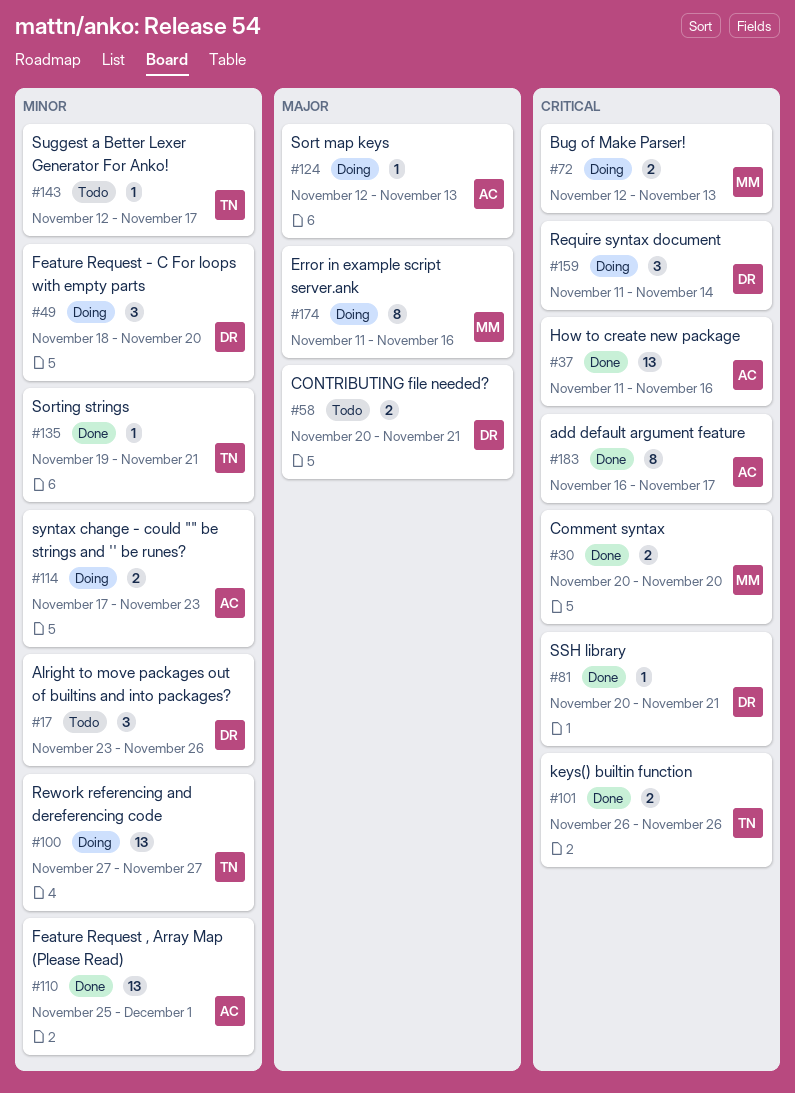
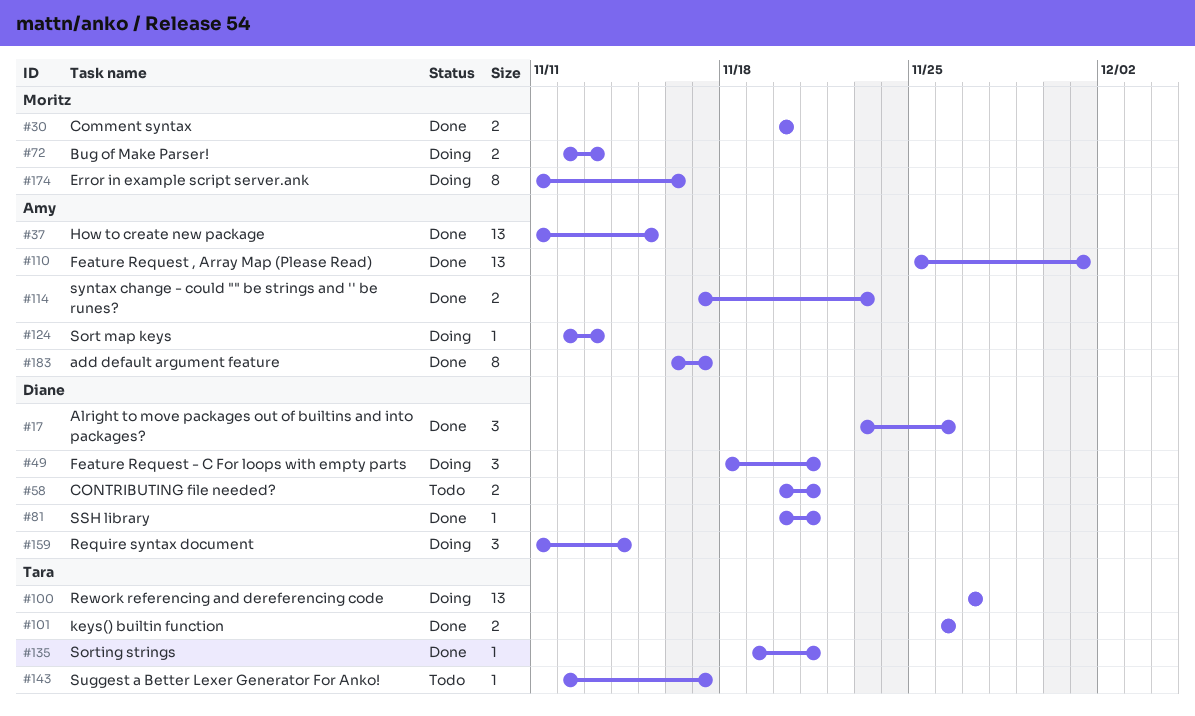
#17, status: Todo -> Done
#37, due: Nov 16 -> Nov 15
#49, due: Nov 20 -> Nov 21
#114, status: Doing -> Done

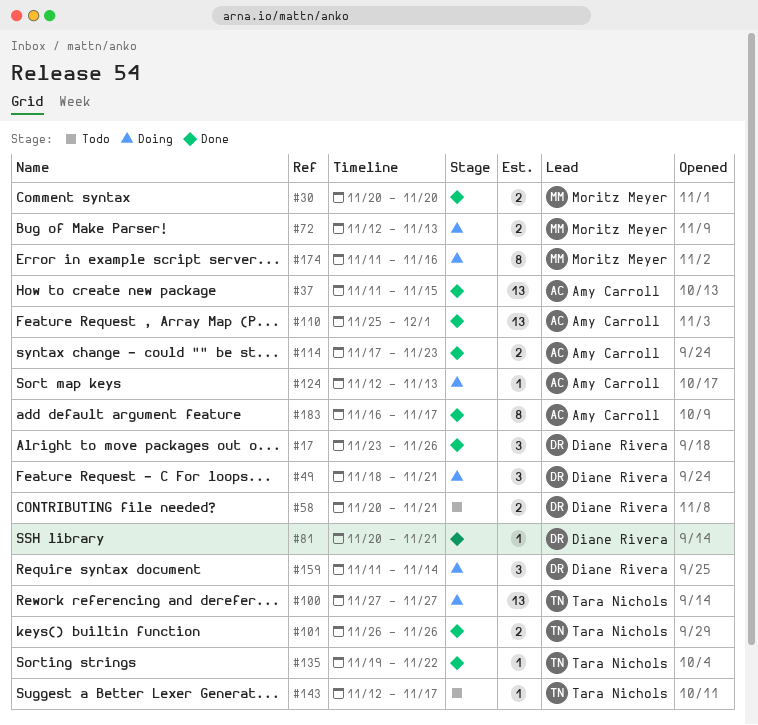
#135, due: Nov 21 -> Nov 22

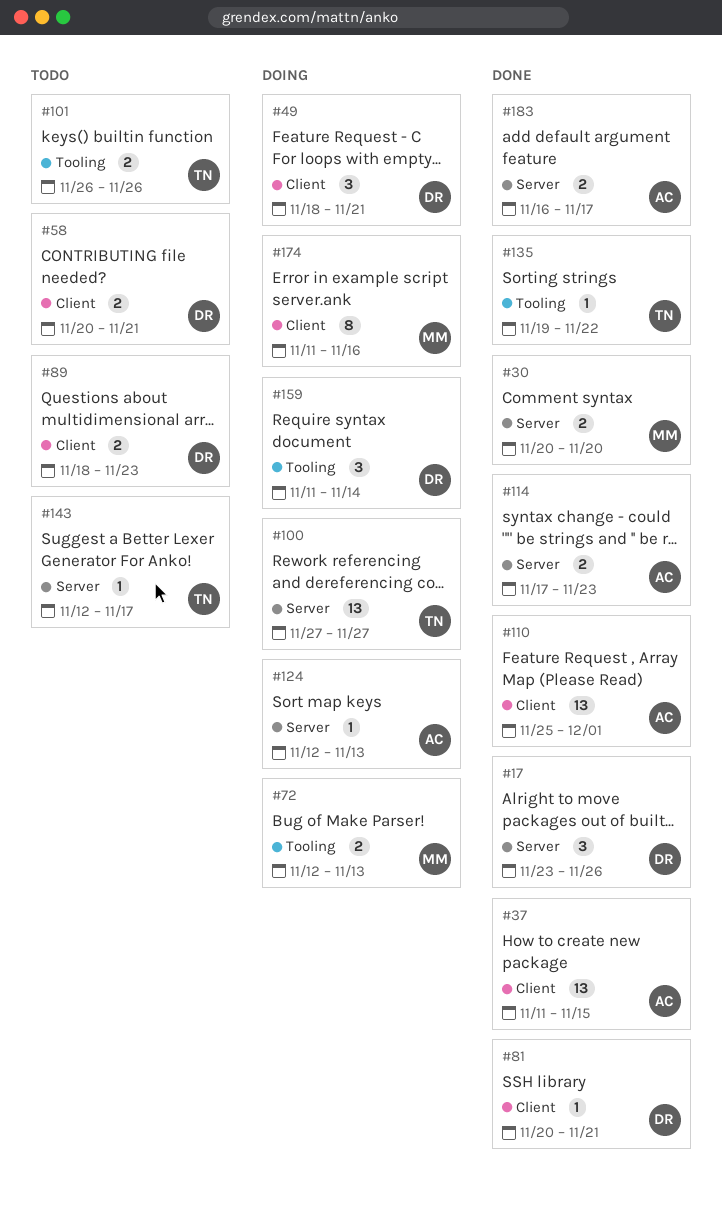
#89: none -> present
#101, status: Done -> Todo
#183, estimate: 8 -> 2

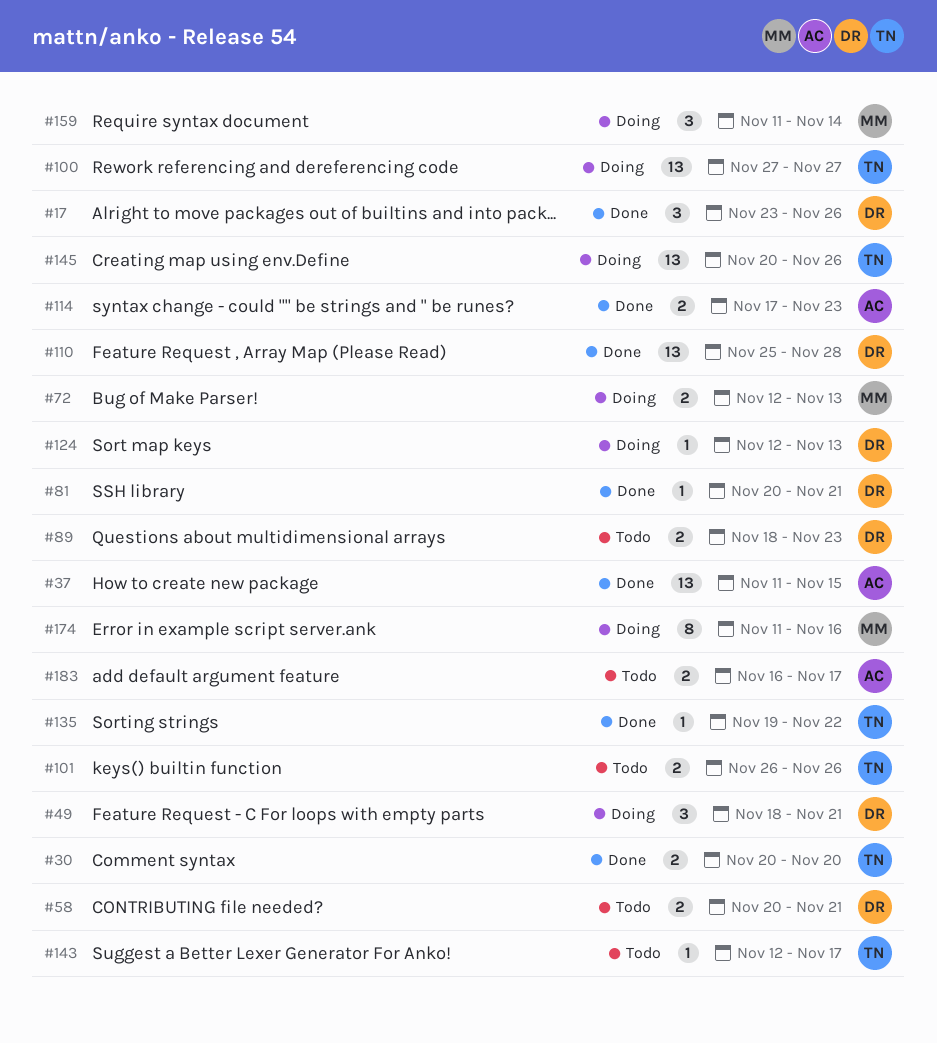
#30, owner: MM -> TN
#110, owner: AC -> DR
#110, due: Dec 1 -> Nov 28
#124, owner: AC -> DR
#145: none -> present
#159, owner: DR -> MM
#183, status: Done -> Todo

